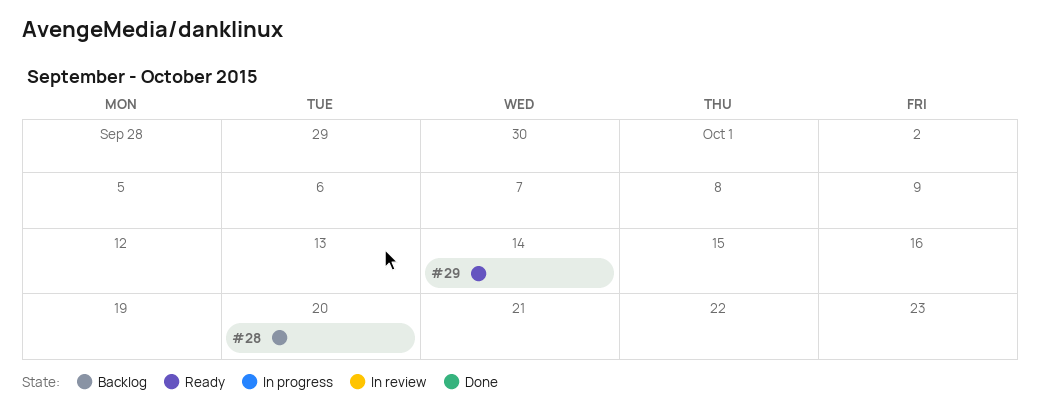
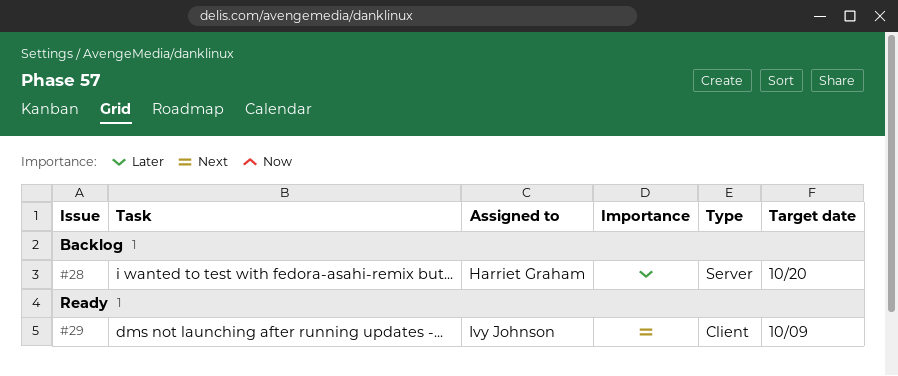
#29, due: Oct 14 -> Oct 9

